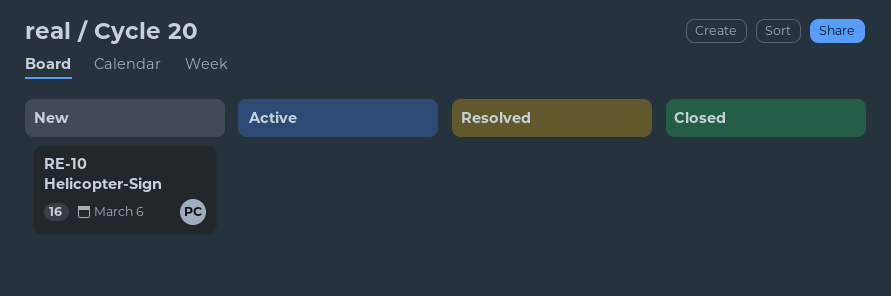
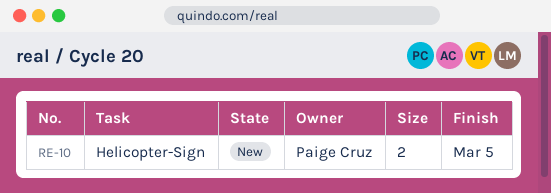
RE-10, estimate: 16 -> 2
RE-10, due: Mar 6 -> Mar 5

